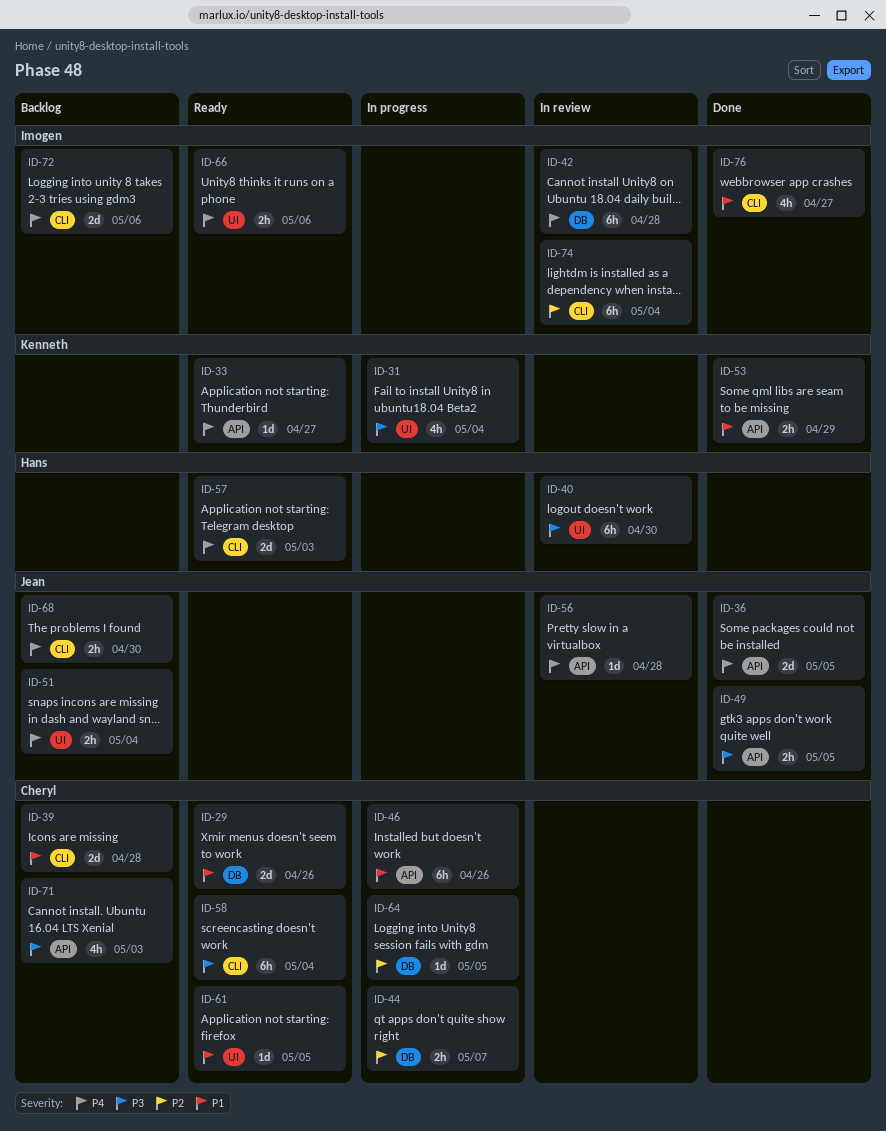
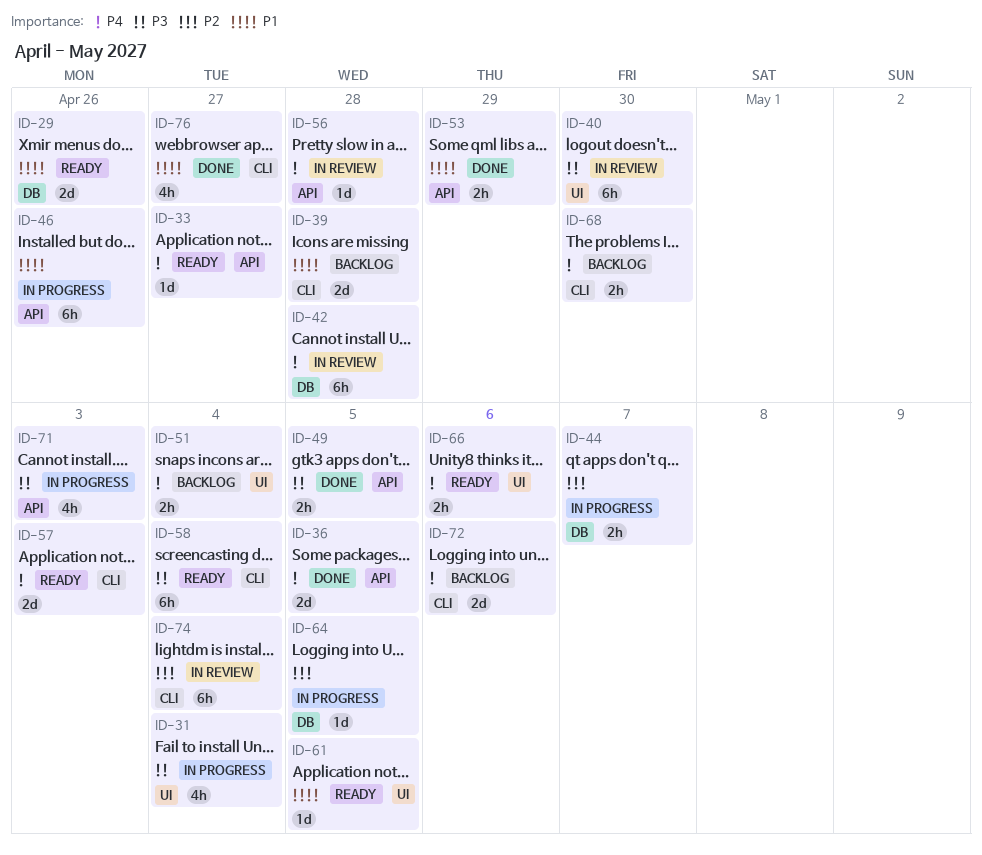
ID-71, status: Backlog -> In progress

